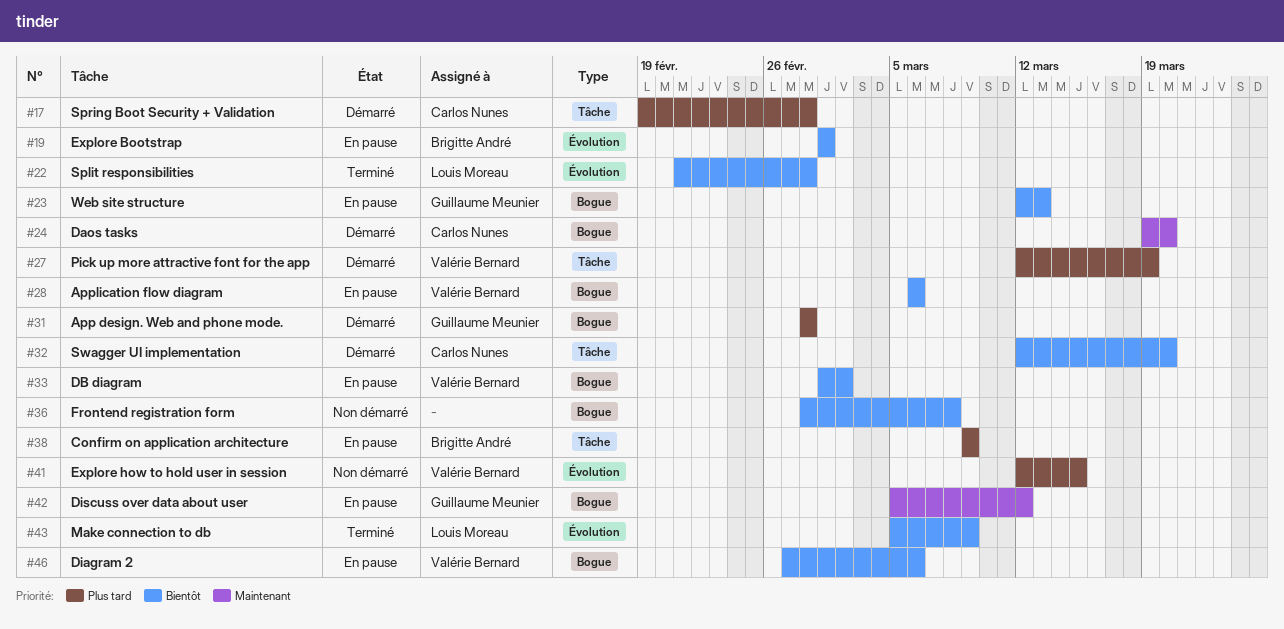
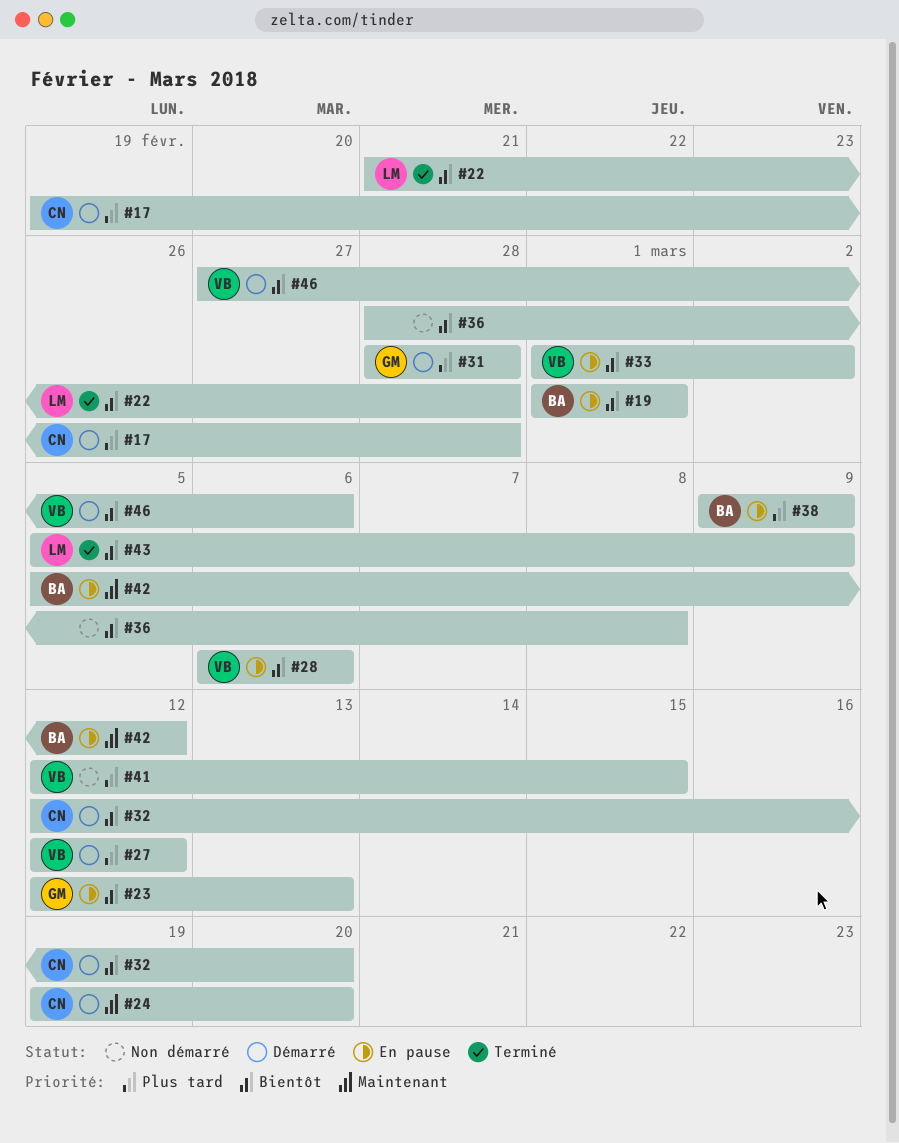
#27, due: Mar 19 -> Mar 12
#42, owner: Guillaume Meunier -> Brigitte André
#46, status: En pause -> Démarré

